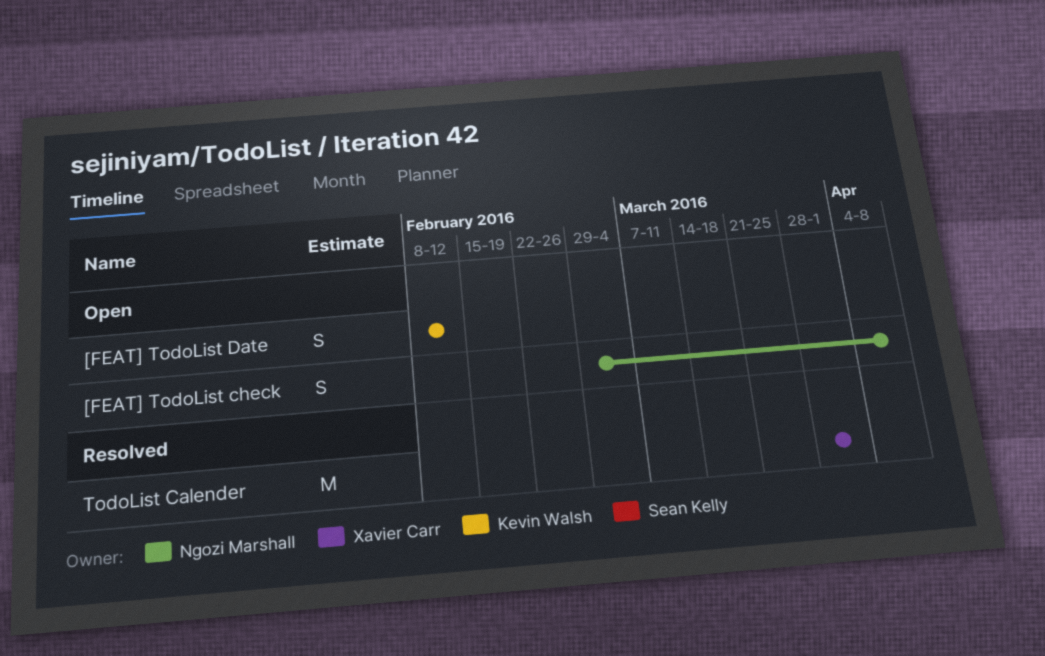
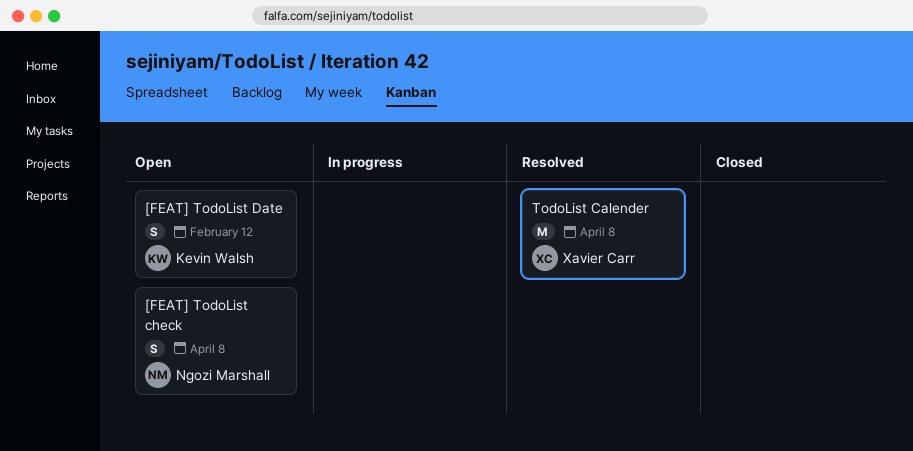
TodoList Calender, due: Apr 1 -> Apr 8

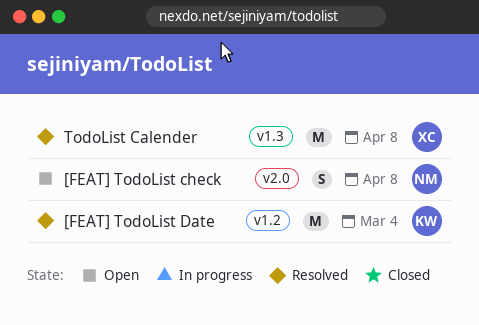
[FEAT] TodoList Date, status: Open -> Resolved
[FEAT] TodoList Date, estimate: S -> M
[FEAT] TodoList Date, due: Feb 12 -> Mar 4

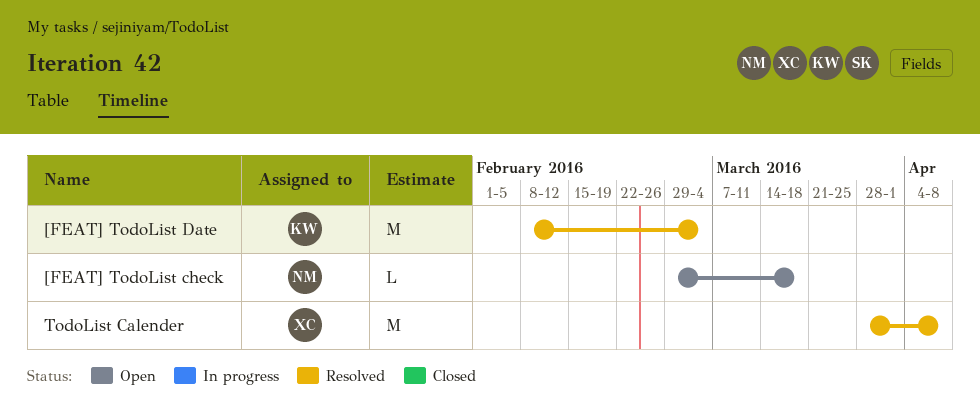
[FEAT] TodoList check, estimate: S -> L
[FEAT] TodoList check, due: Apr 8 -> Mar 18

